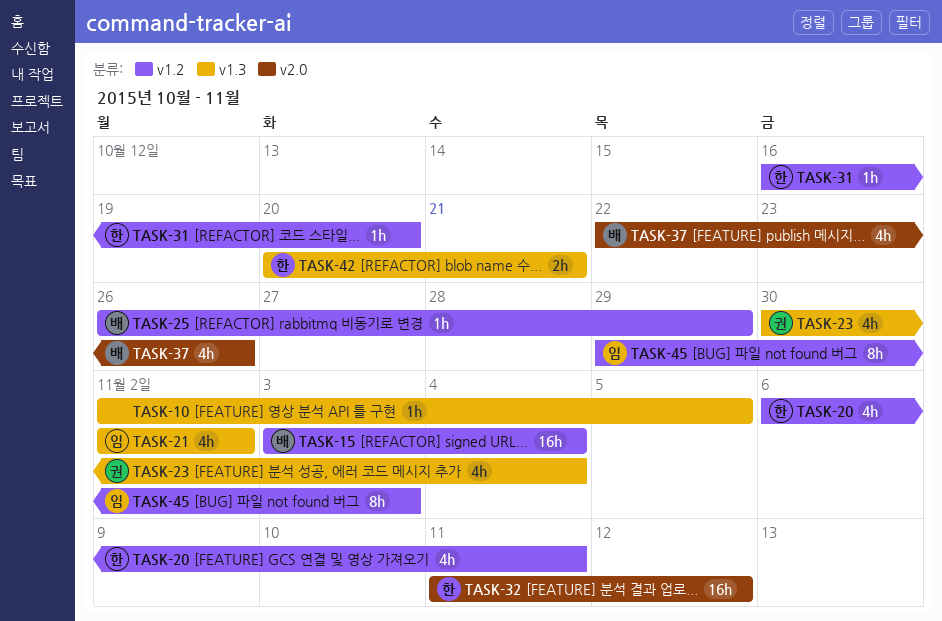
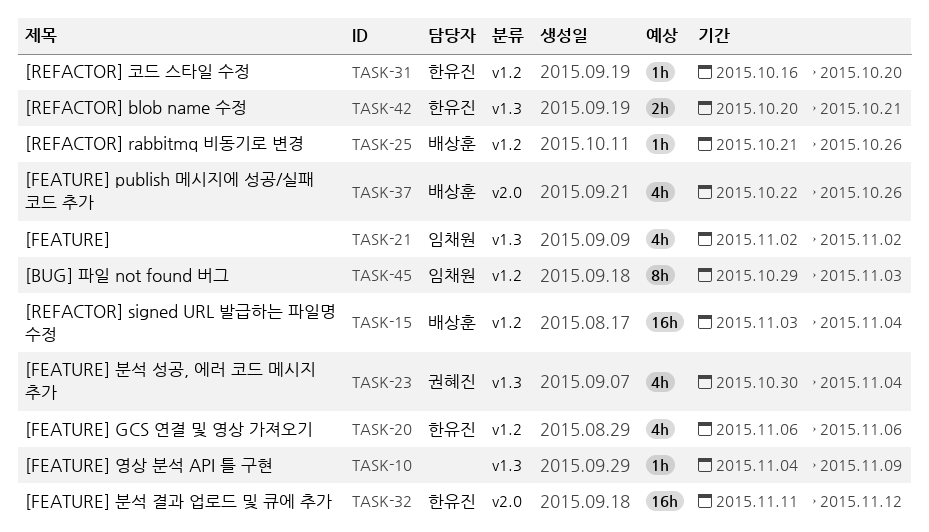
TASK-10, start: Nov 2 -> Nov 4
TASK-10, due: Nov 5 -> Nov 9
TASK-20, due: Nov 11 -> Nov 6
TASK-25, start: Oct 26 -> Oct 21
TASK-25, due: Oct 29 -> Oct 26

